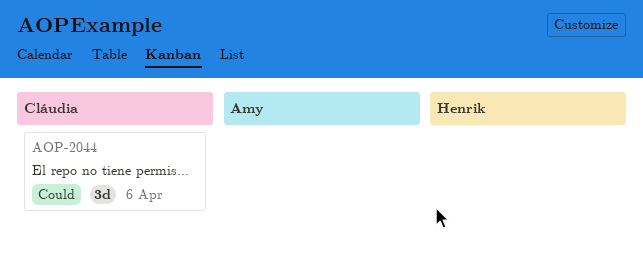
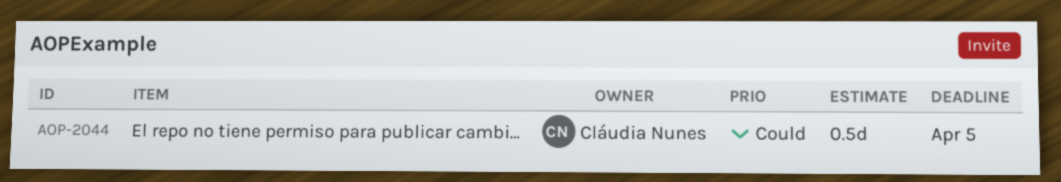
AOP-2044, estimate: 3d -> 0.5d
AOP-2044, due: Apr 6 -> Apr 5

